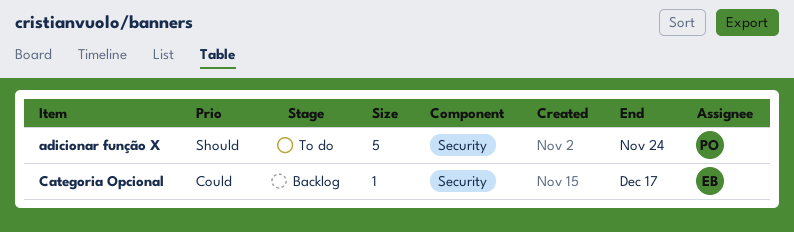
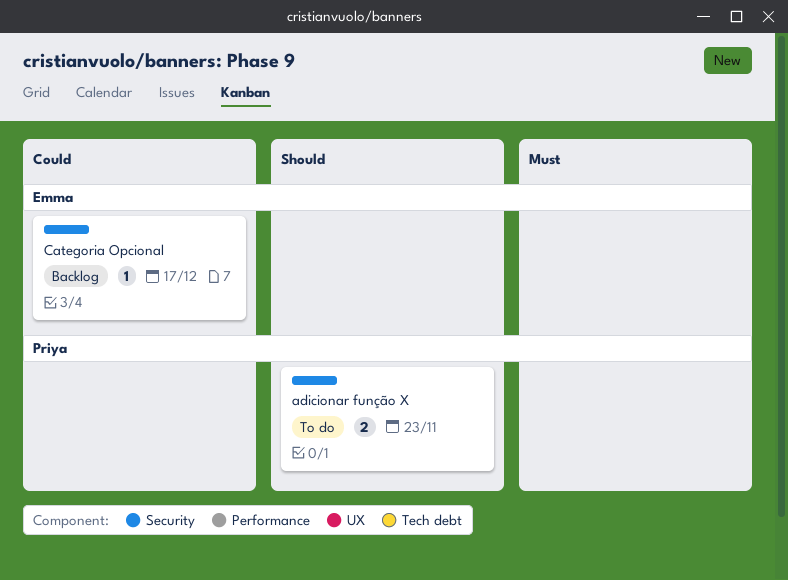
adicionar função X, estimate: 5 -> 2
adicionar função X, due: Nov 24 -> Nov 23

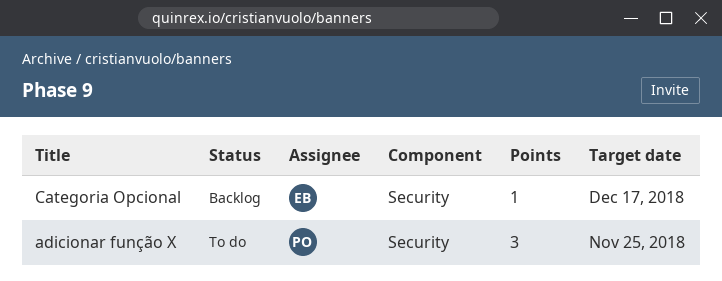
adicionar função X, estimate: 2 -> 3
adicionar função X, due: Nov 23 -> Nov 25

